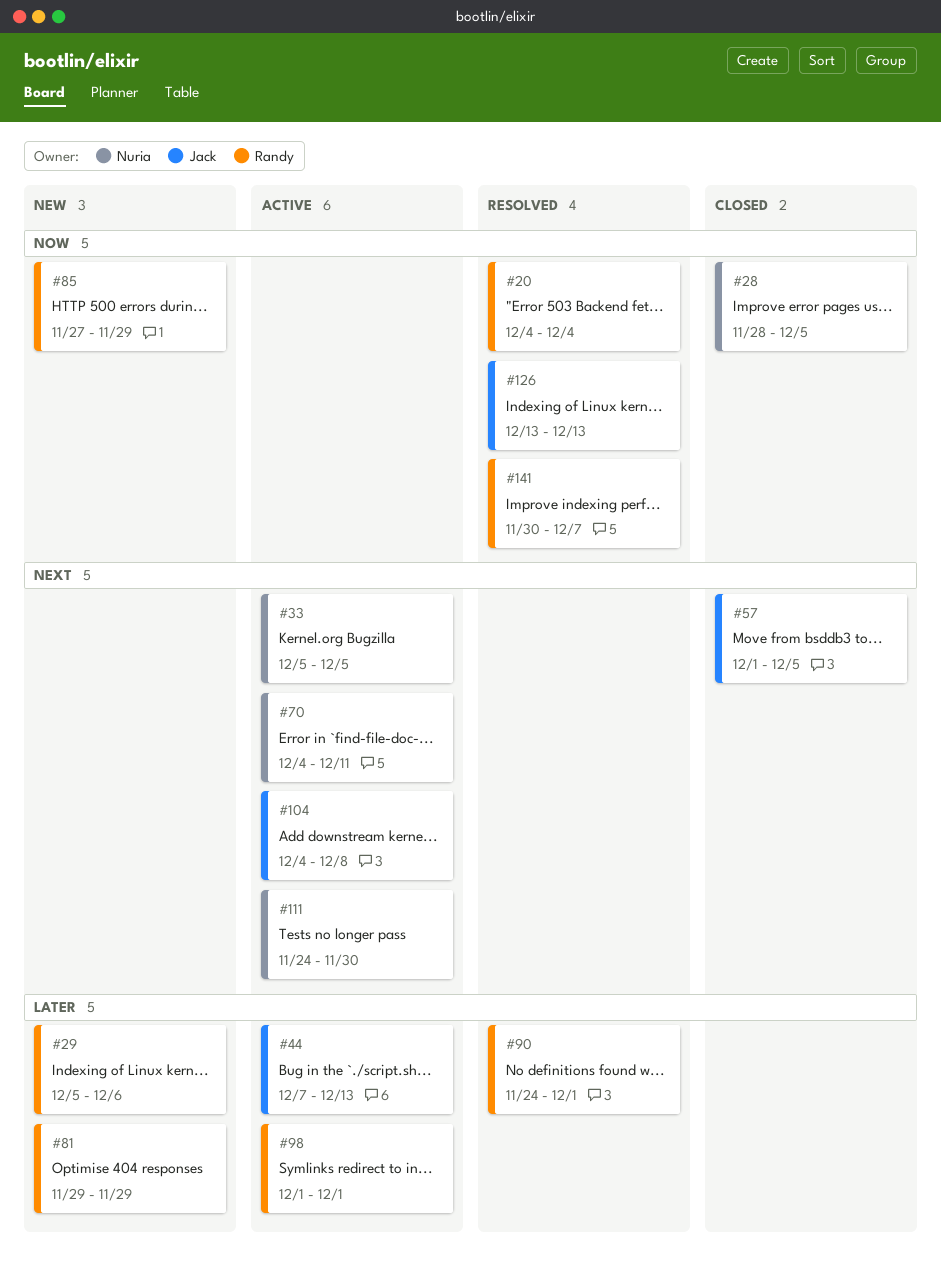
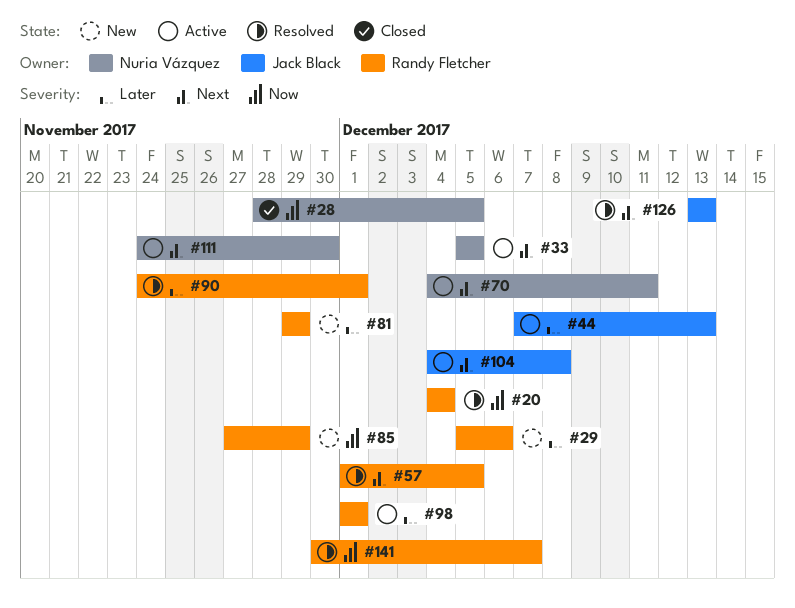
#57, status: Closed -> Resolved
#57, owner: Jack Black -> Randy Fletcher
#126, priority: Now -> Next

